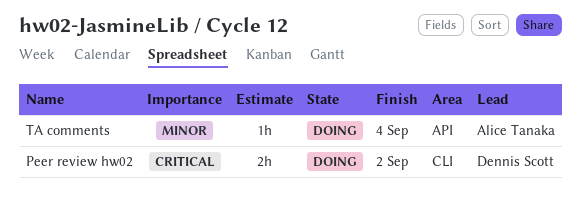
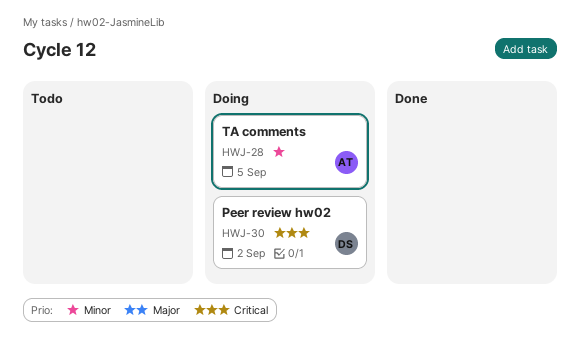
TA comments, due: Sep 4 -> Sep 5

